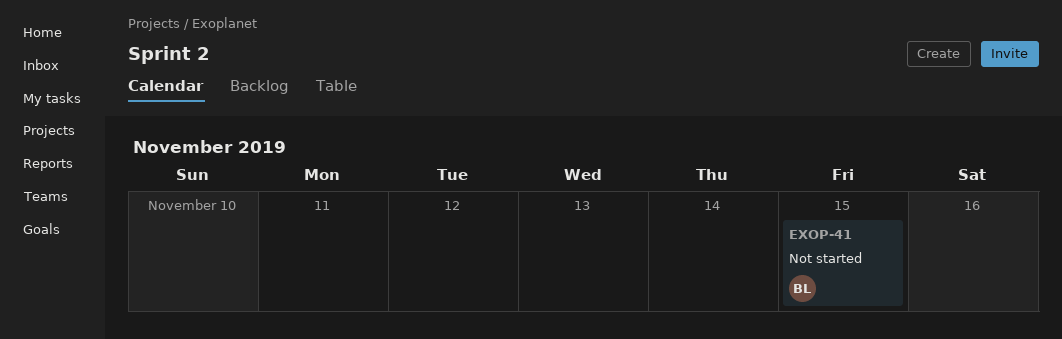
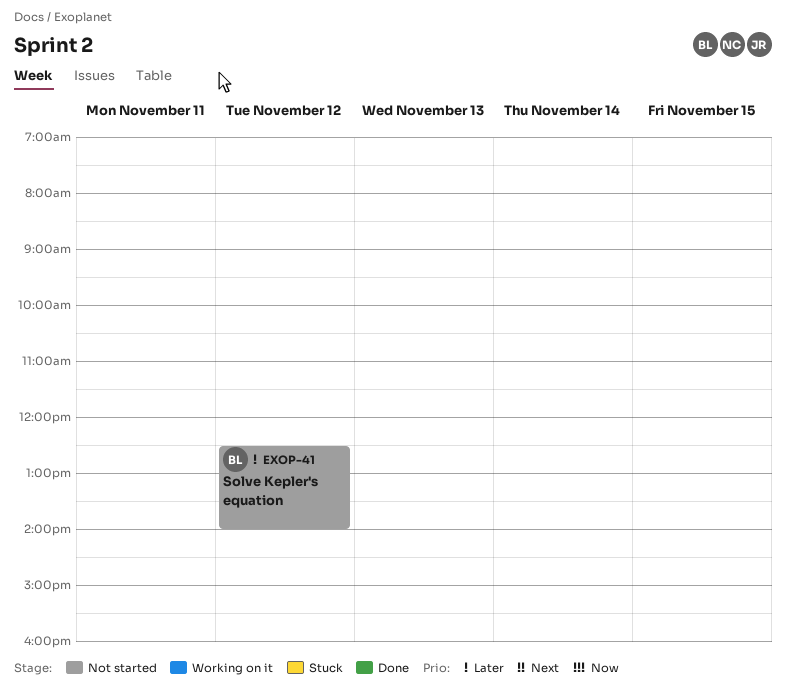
EXOP-41, day: Nov 15 -> Nov 12

